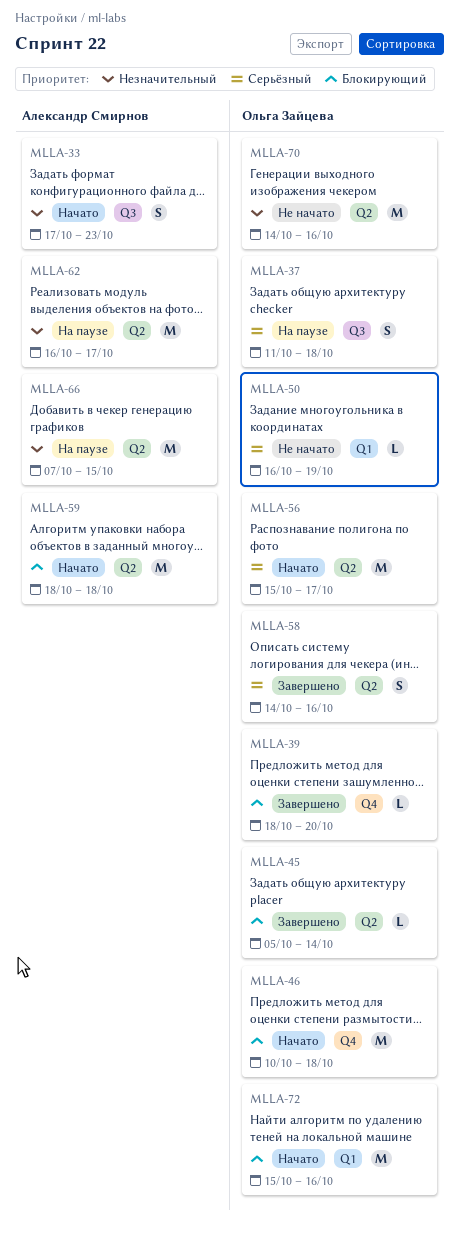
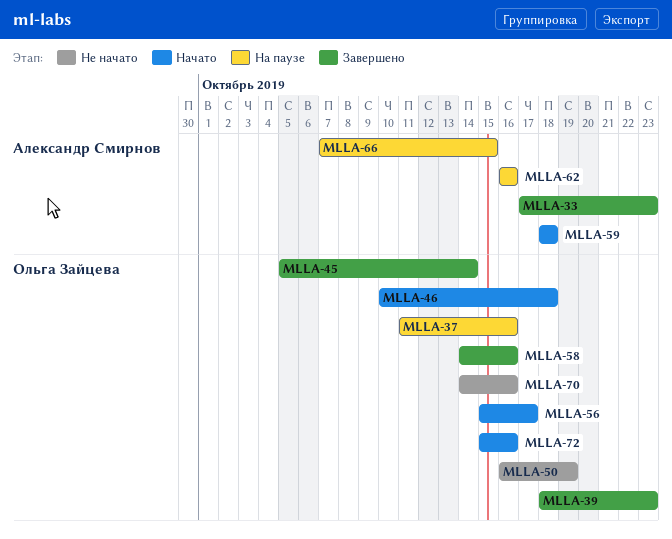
MLLA-33, status: Начато -> Завершено
MLLA-37, due: Oct 18 -> Oct 16
MLLA-39, due: Oct 20 -> Oct 23
MLLA-62, due: Oct 17 -> Oct 16

